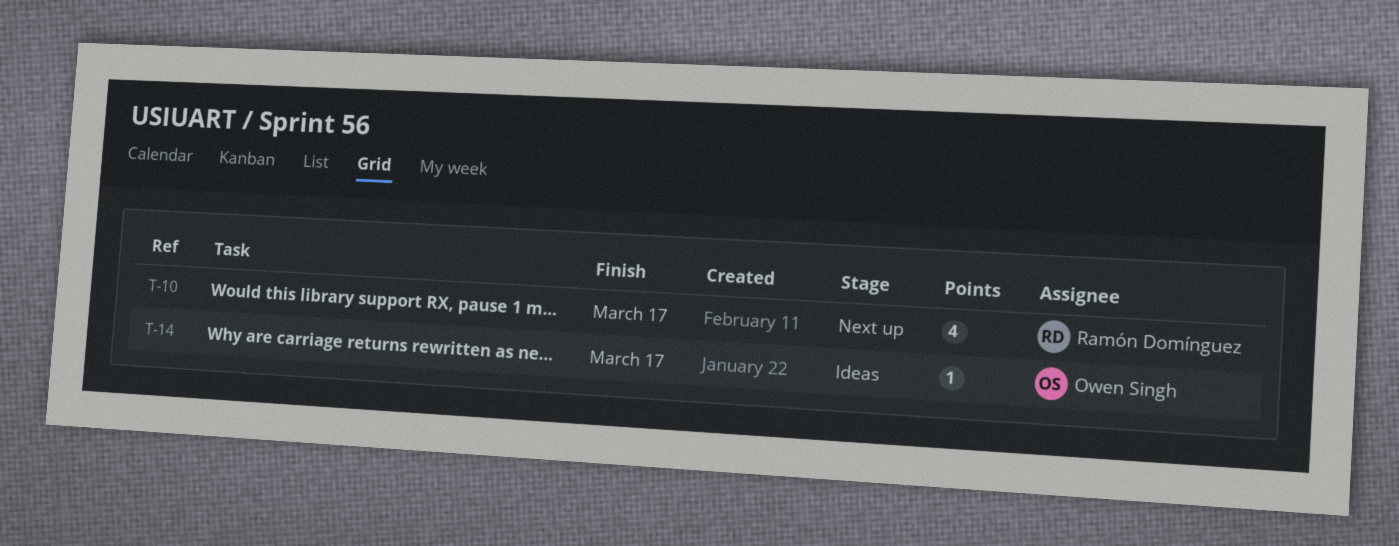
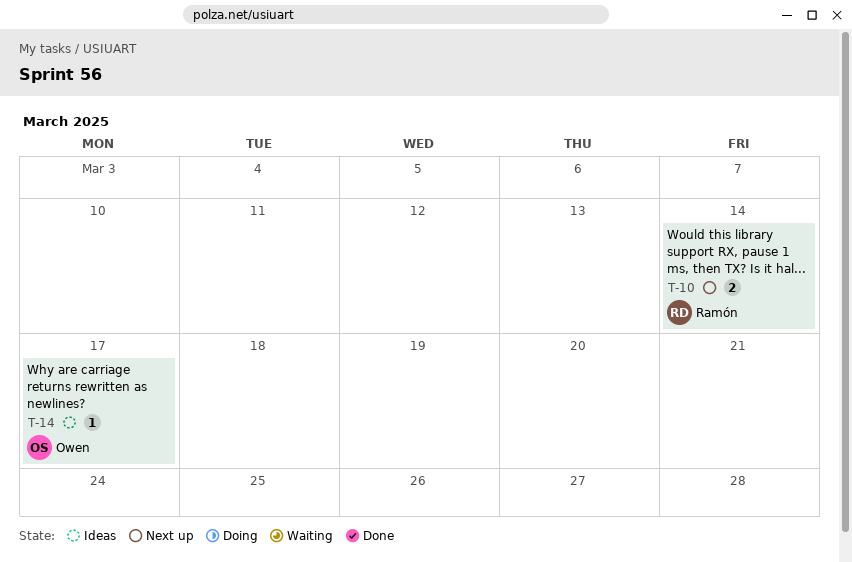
T-10, estimate: 4 -> 2
T-10, due: Mar 17 -> Mar 14

